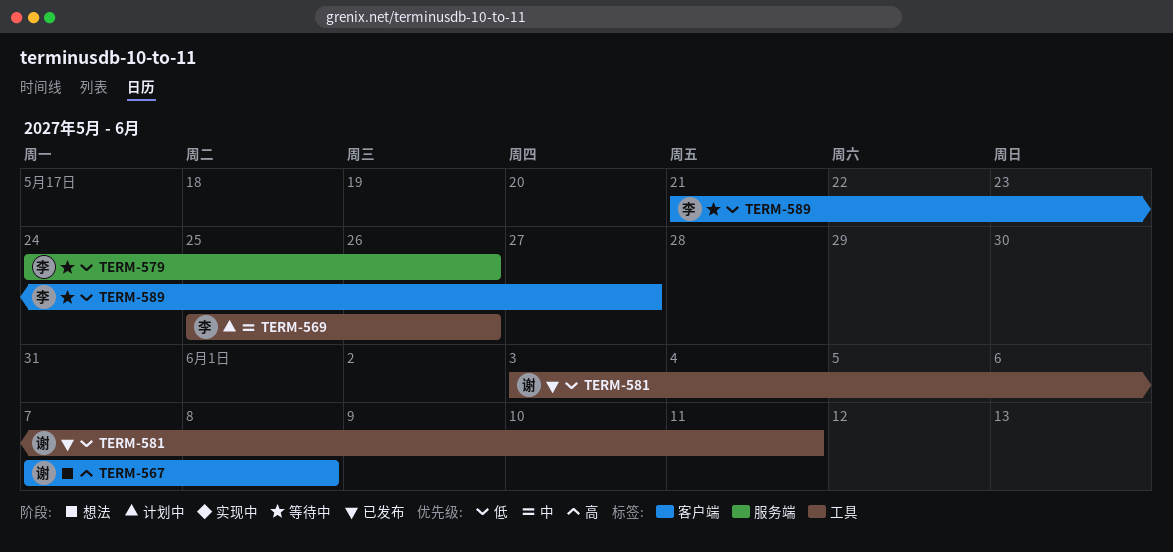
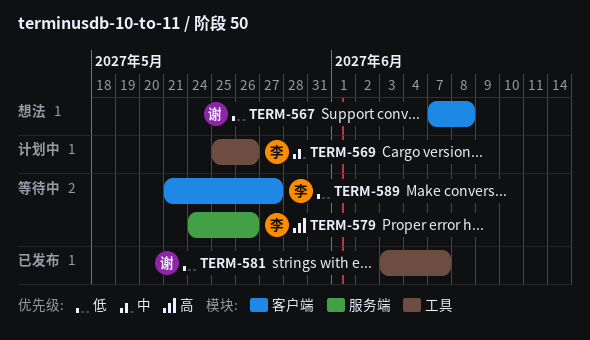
TERM-567, priority: 高 -> 低
TERM-579, priority: 低 -> 高
TERM-581, due: Jun 11 -> Jun 7

